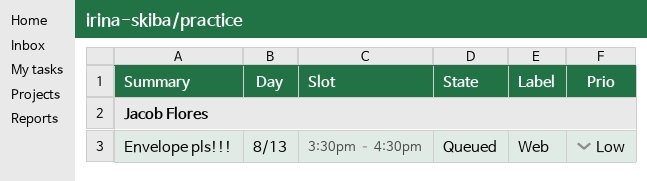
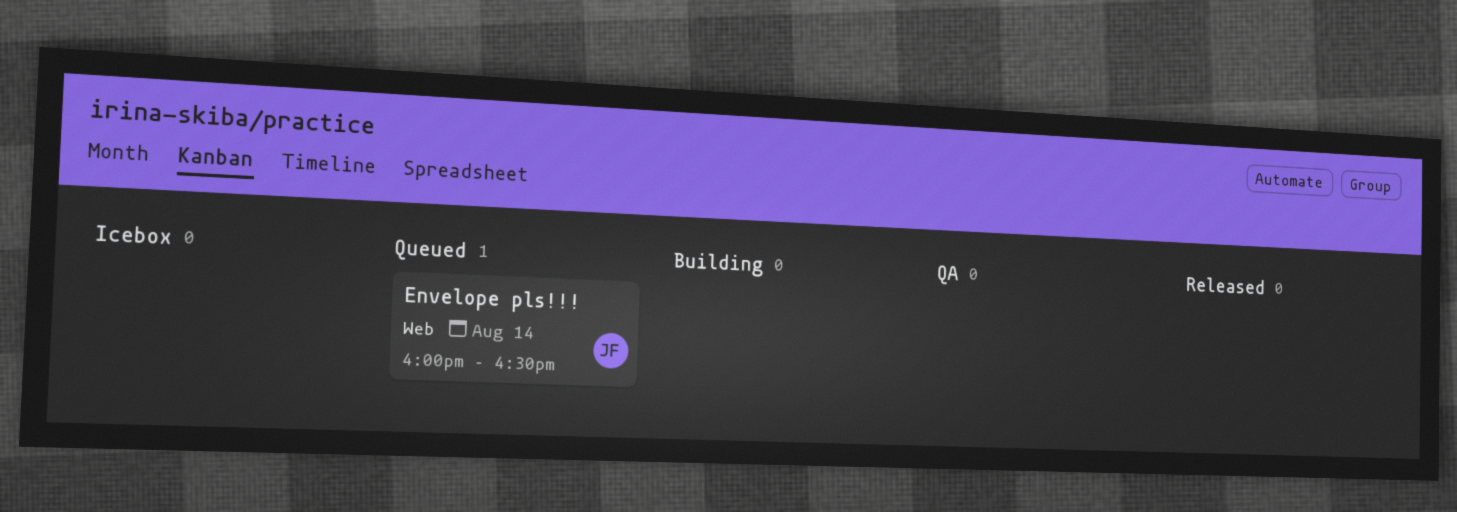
Envelope pls!!!, day: Aug 13 -> Aug 14
Envelope pls!!!, begins: 15:30 -> 16:00

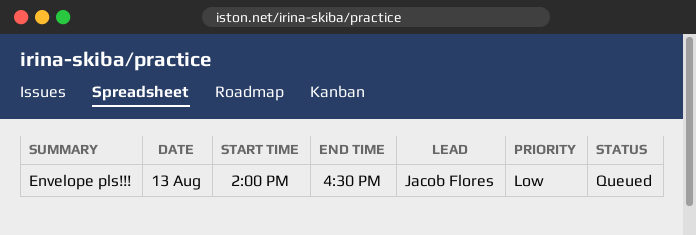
Envelope pls!!!, day: Aug 14 -> Aug 13
Envelope pls!!!, begins: 16:00 -> 14:00

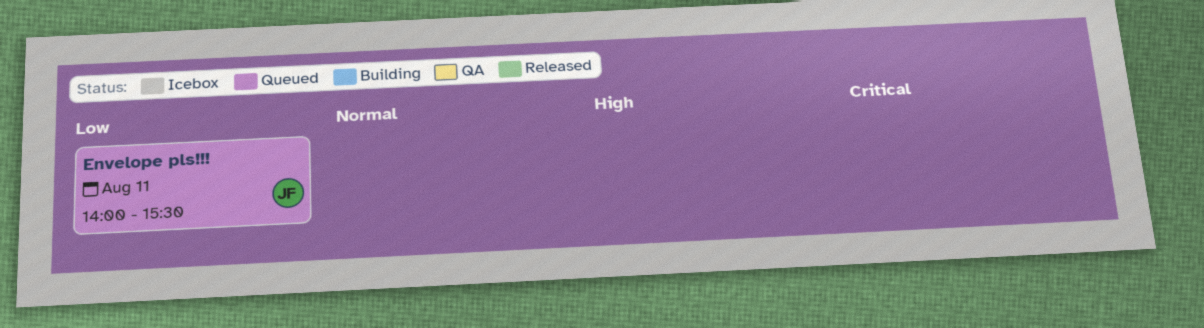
Envelope pls!!!, day: Aug 13 -> Aug 11
Envelope pls!!!, ends: 16:30 -> 15:30

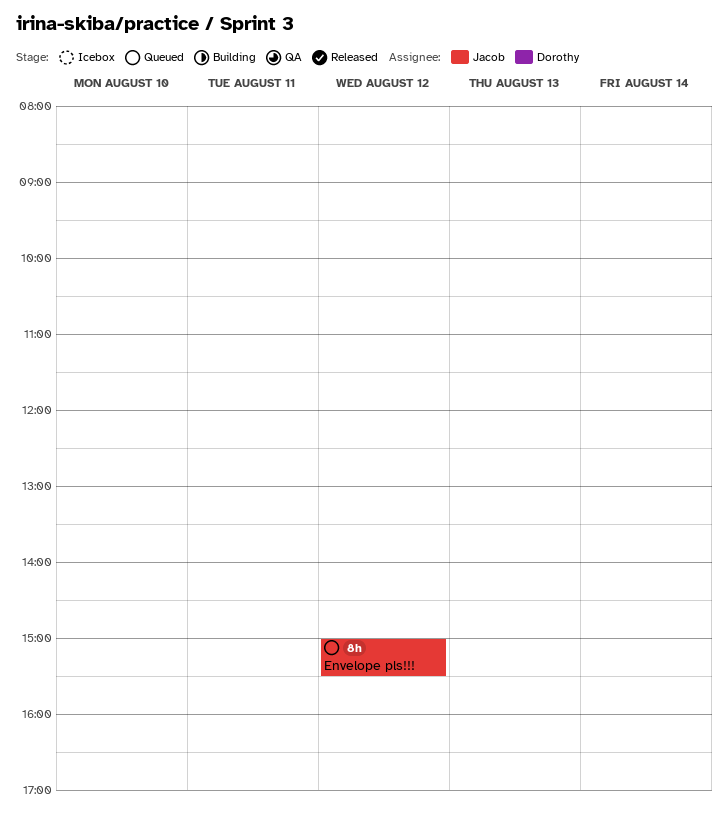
Envelope pls!!!, day: Aug 11 -> Aug 12
Envelope pls!!!, begins: 14:00 -> 15:00

